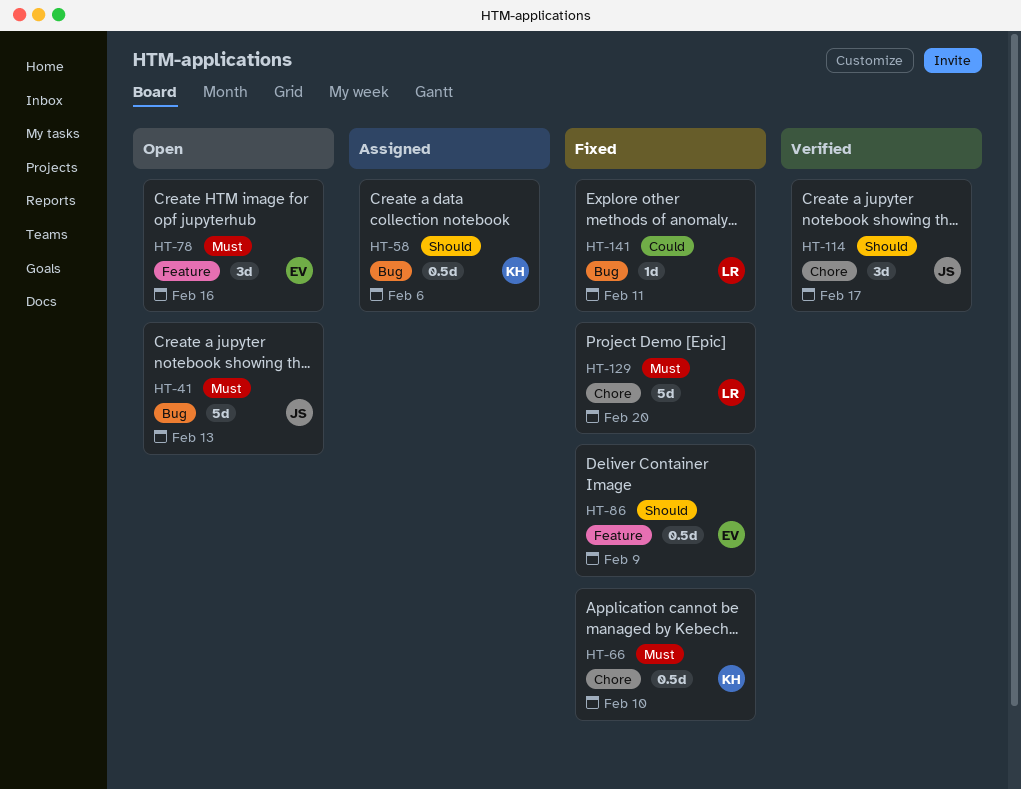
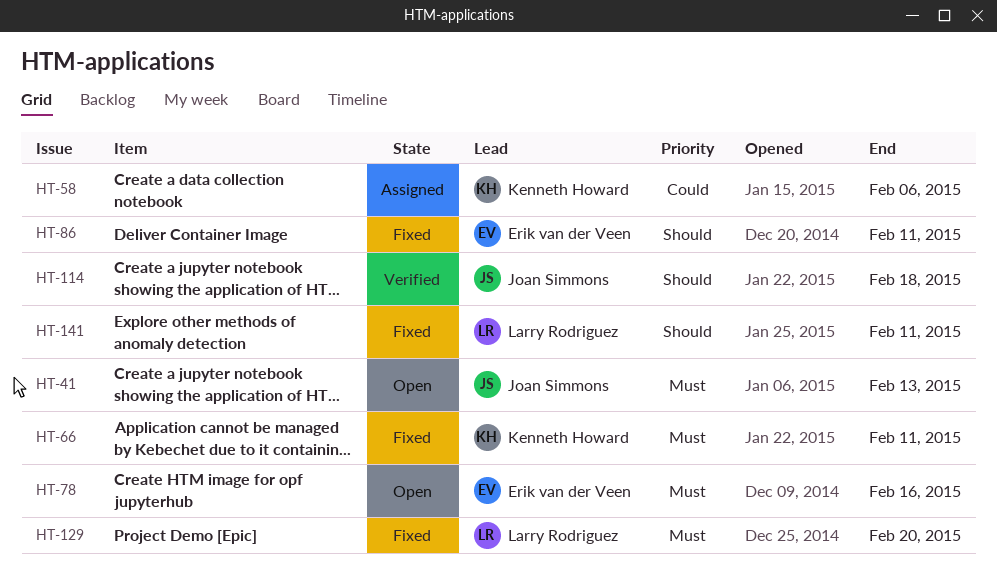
HT-58, priority: Should -> Could
HT-66, due: Feb 10 -> Feb 11
HT-86, due: Feb 9 -> Feb 11
HT-114, due: Feb 17 -> Feb 18
HT-141, priority: Could -> Should

